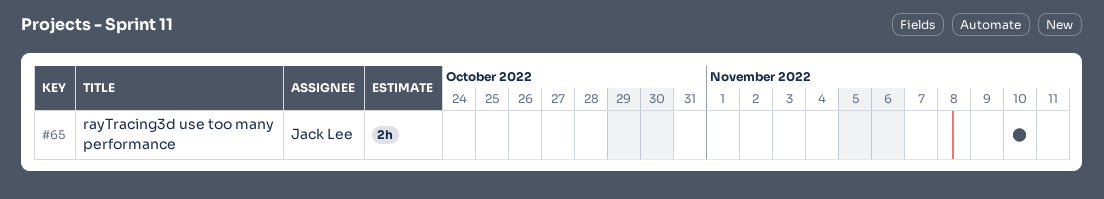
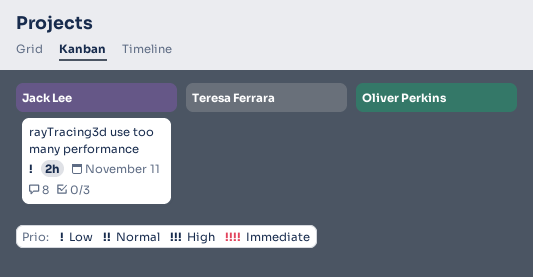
rayTracing3d use too many performance, due: Nov 10 -> Nov 11

